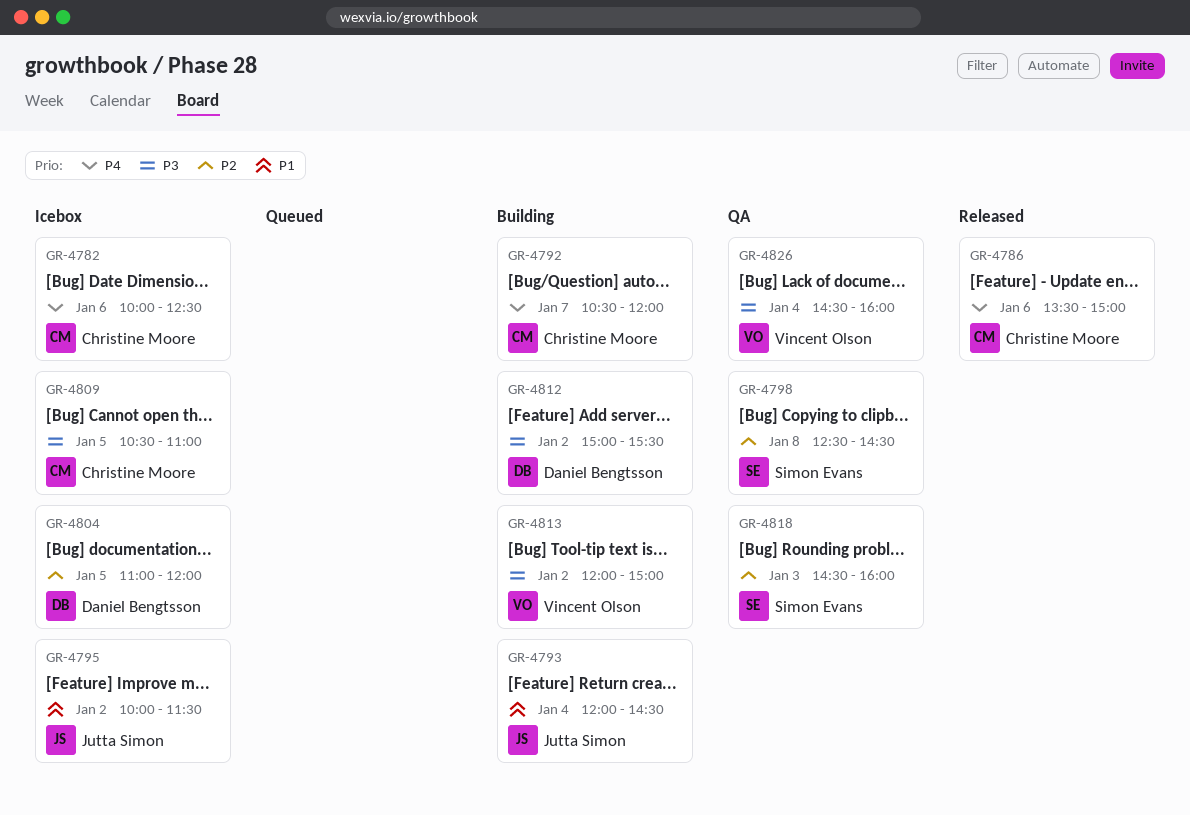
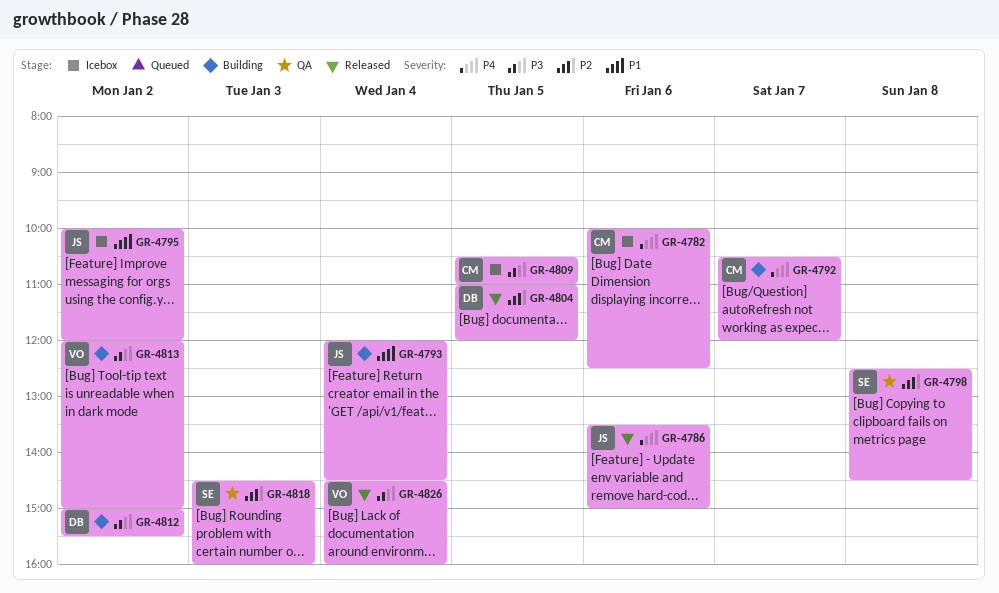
GR-4786, owner: Christine Moore -> Jutta Simon
GR-4795, ends: 11:30 -> 12:00
GR-4804, status: Icebox -> Released
GR-4826, status: QA -> Released

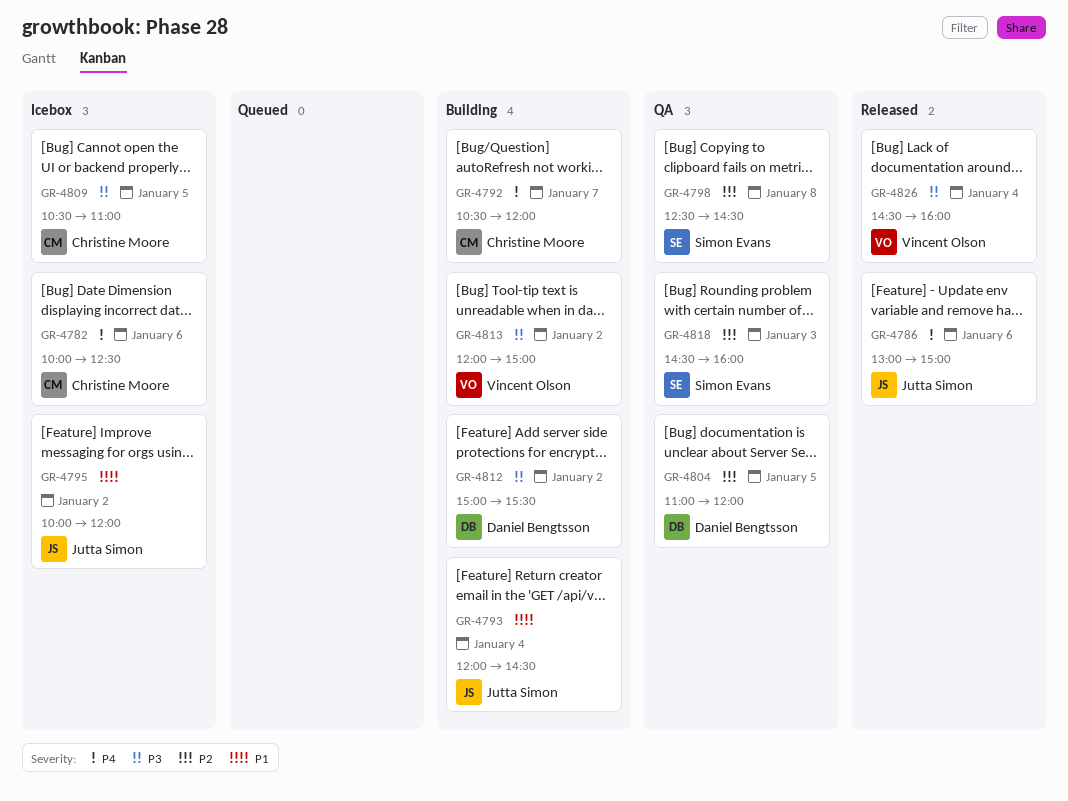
GR-4786, begins: 13:30 -> 13:00
GR-4804, status: Released -> QA

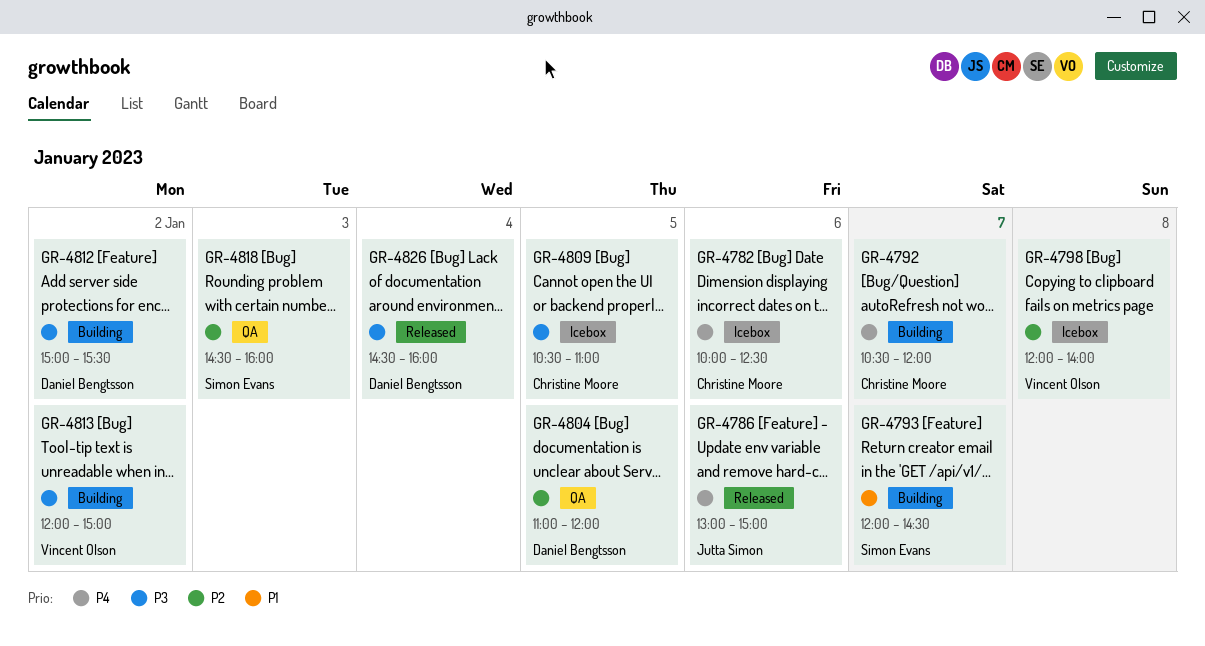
GR-4793, owner: Jutta Simon -> Simon Evans
GR-4793, day: Jan 4 -> Jan 7
GR-4795: present -> none
GR-4798, status: QA -> Icebox
GR-4798, owner: Simon Evans -> Vincent Olson
GR-4798, begins: 12:30 -> 12:00
GR-4798, ends: 14:30 -> 14:00
GR-4826, owner: Vincent Olson -> Daniel Bengtsson

